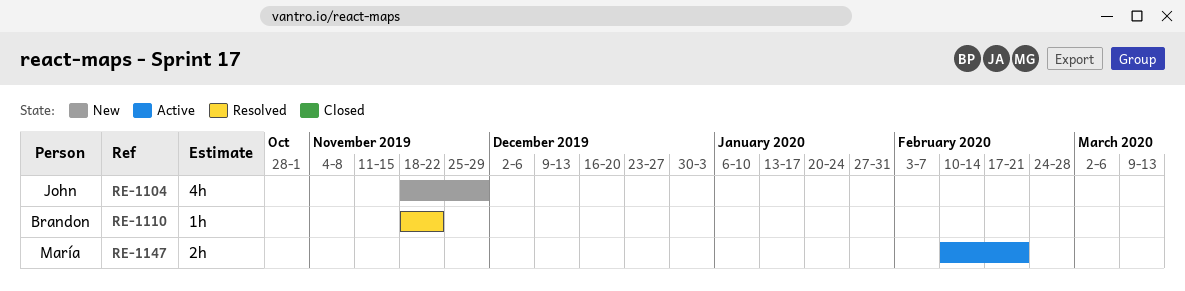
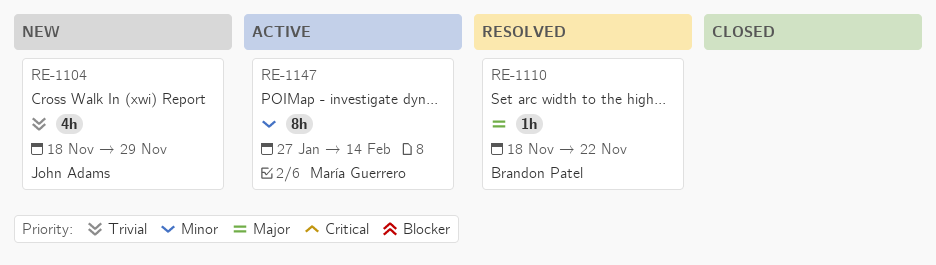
RE-1147, estimate: 2h -> 8h
RE-1147, start: Feb 10 -> Jan 27
RE-1147, due: Feb 21 -> Feb 14

